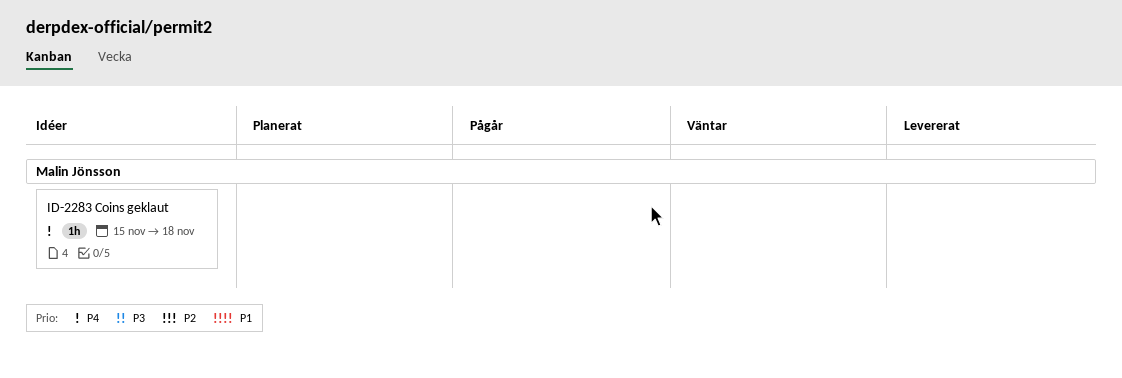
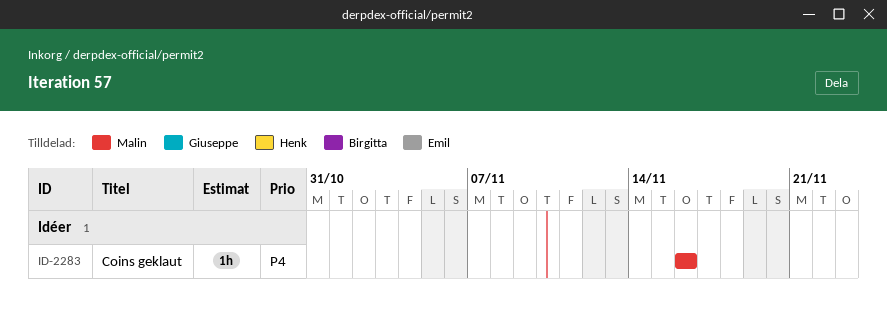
ID-2283, start: Nov 15 -> Nov 16
ID-2283, due: Nov 18 -> Nov 16

